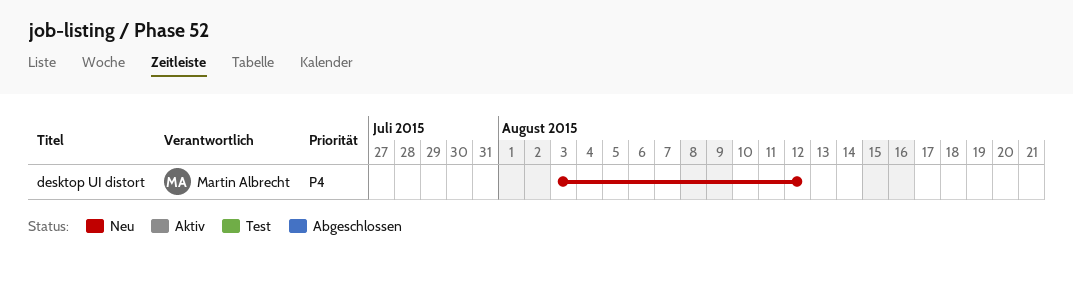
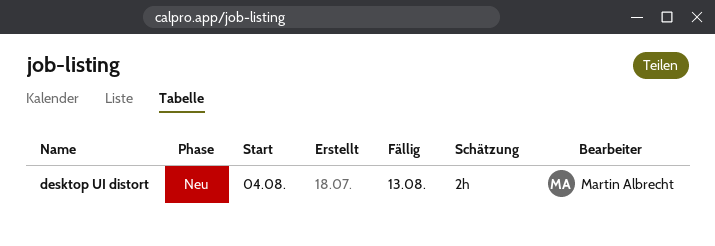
desktop UI distort, start: Aug 3 -> Aug 4
desktop UI distort, due: Aug 12 -> Aug 13

